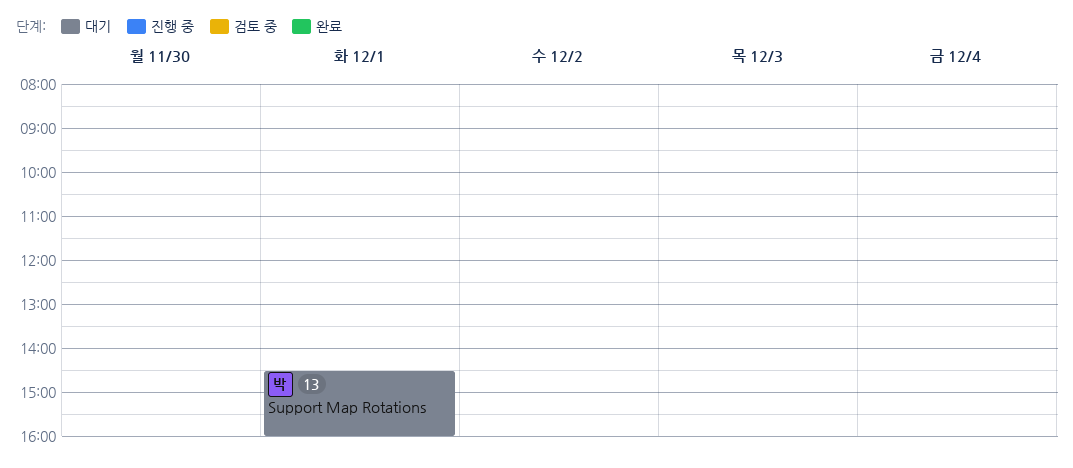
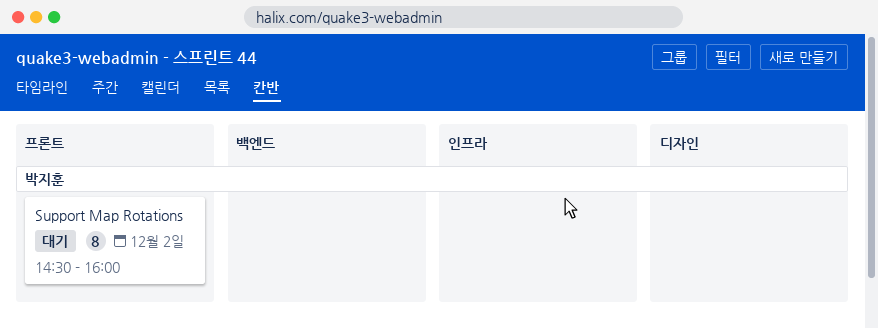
Support Map Rotations, estimate: 13 -> 8
Support Map Rotations, day: Dec 1 -> Dec 2

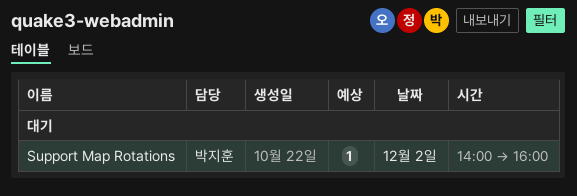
Support Map Rotations, estimate: 8 -> 1
Support Map Rotations, begins: 14:30 -> 14:00

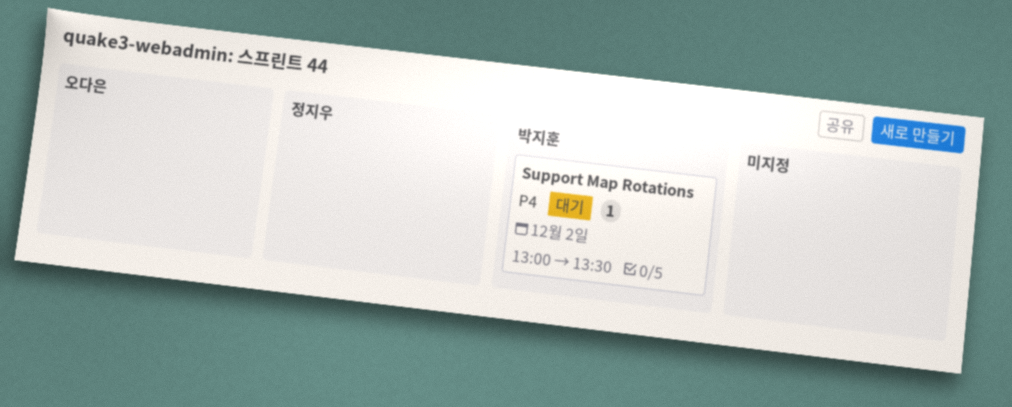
Support Map Rotations, begins: 14:00 -> 13:00
Support Map Rotations, ends: 16:00 -> 13:30

